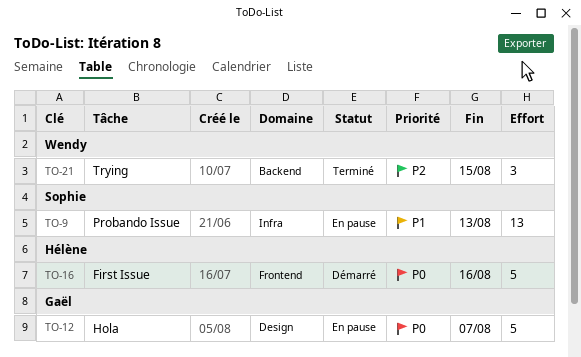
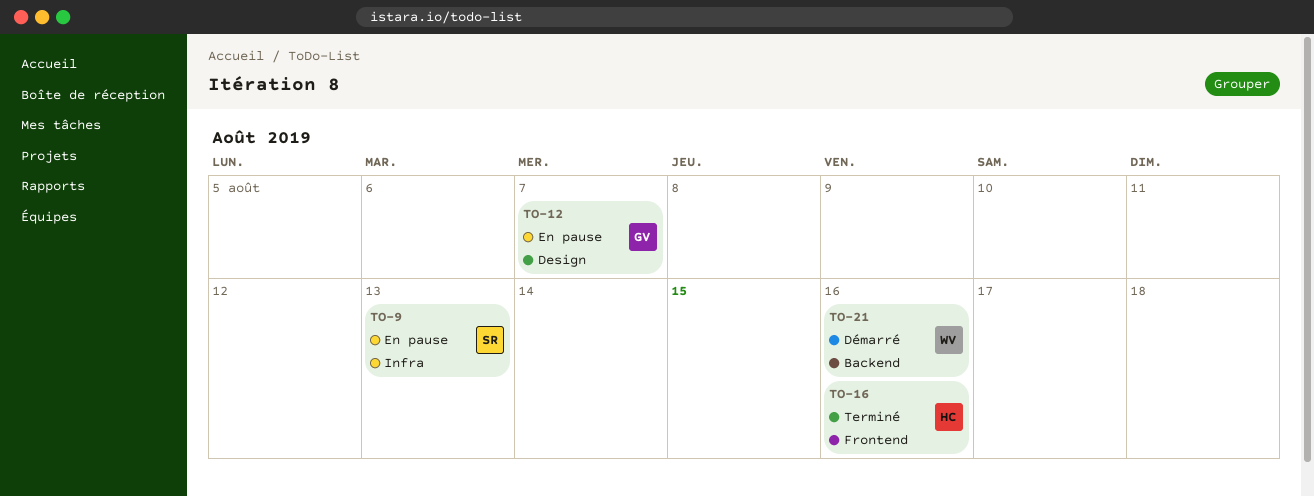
TO-16, status: Démarré -> Terminé
TO-21, status: Terminé -> Démarré
TO-21, due: Aug 15 -> Aug 16

